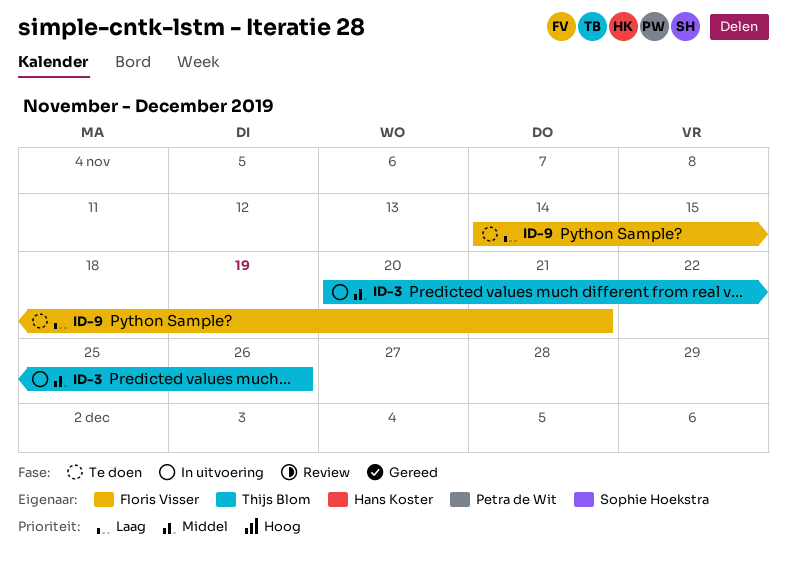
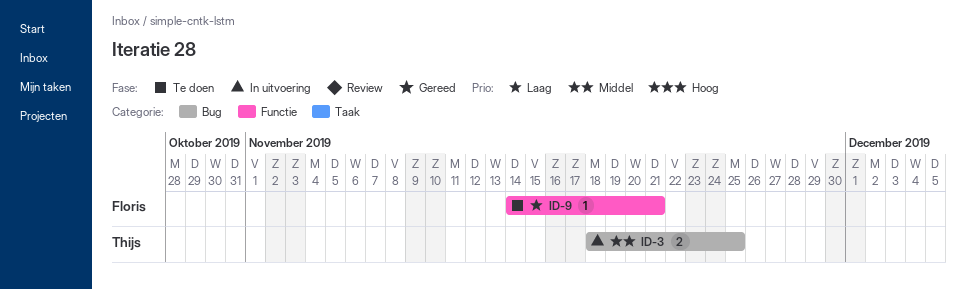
ID-3, start: Nov 20 -> Nov 18
ID-3, due: Nov 26 -> Nov 25

